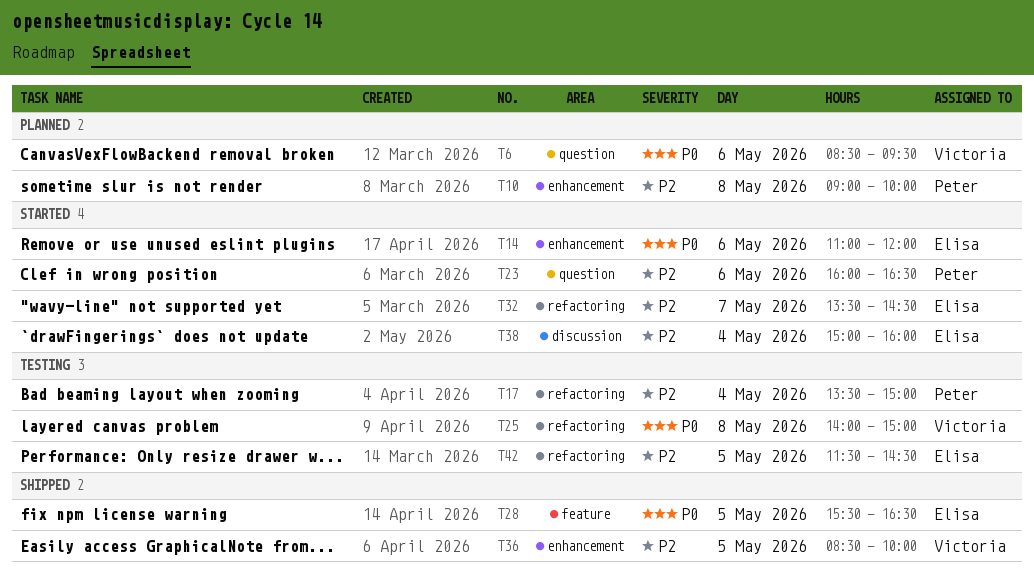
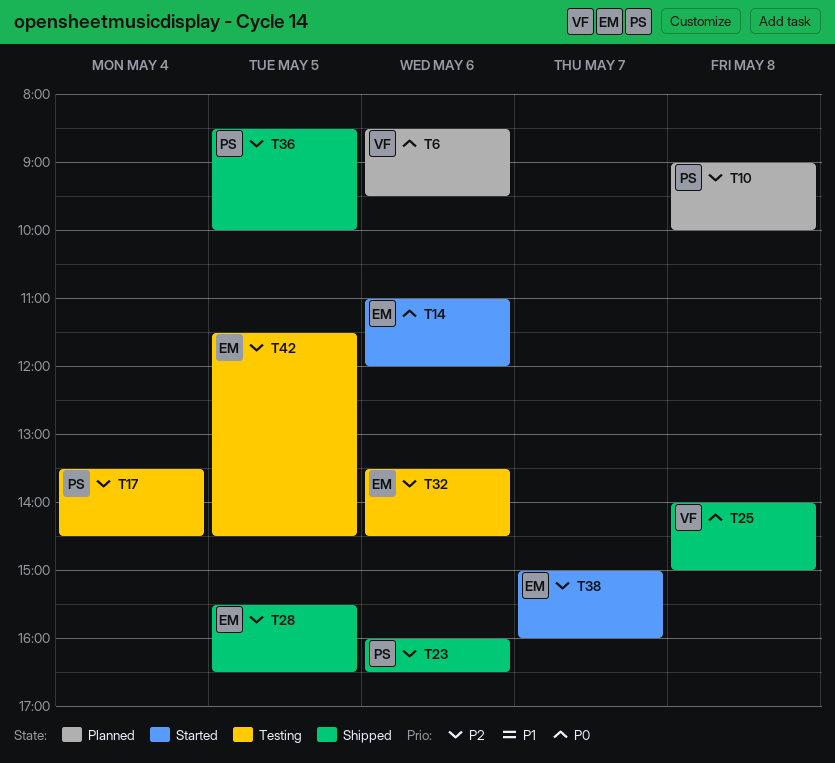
T17, ends: 15:00 -> 14:30
T23, status: Started -> Shipped
T25, status: Testing -> Shipped
T28, priority: P0 -> P2
T32, status: Started -> Testing
T32, day: May 7 -> May 6
T36, owner: Victoria -> Peter
T38, day: May 4 -> May 7

